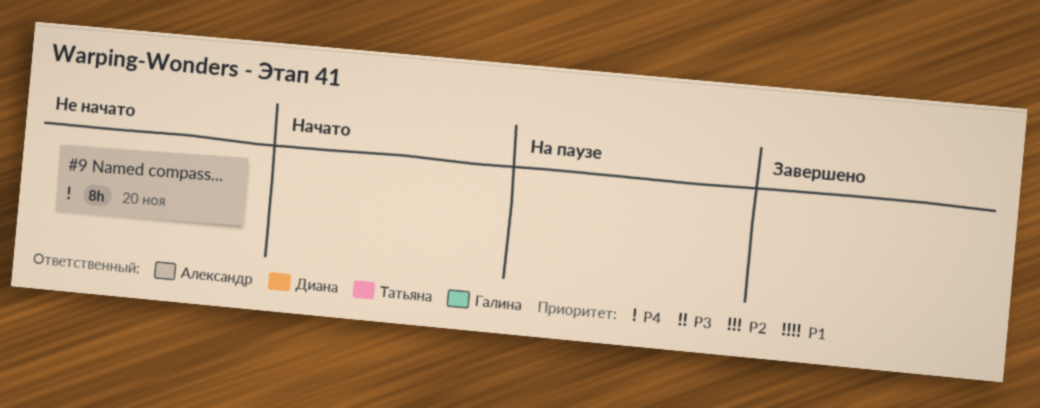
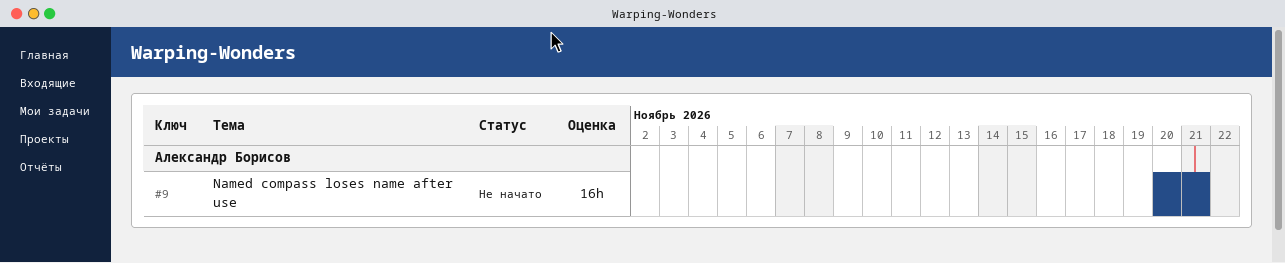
#9, estimate: 8h -> 16h
#9, due: Nov 20 -> Nov 21

